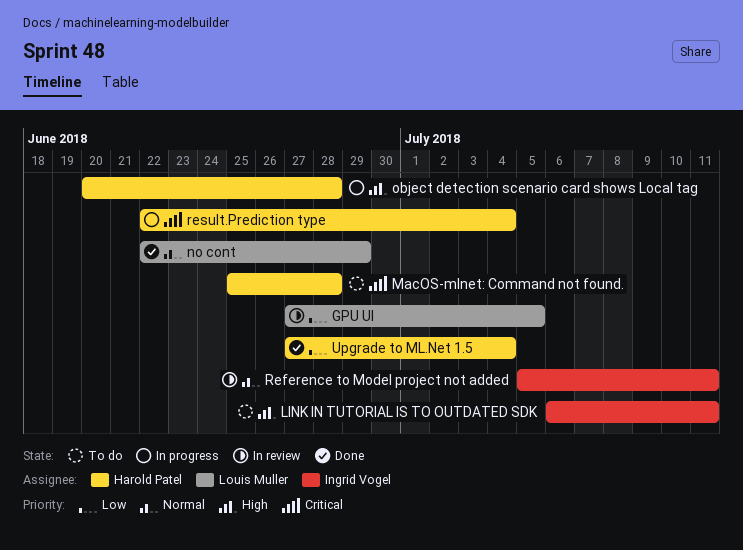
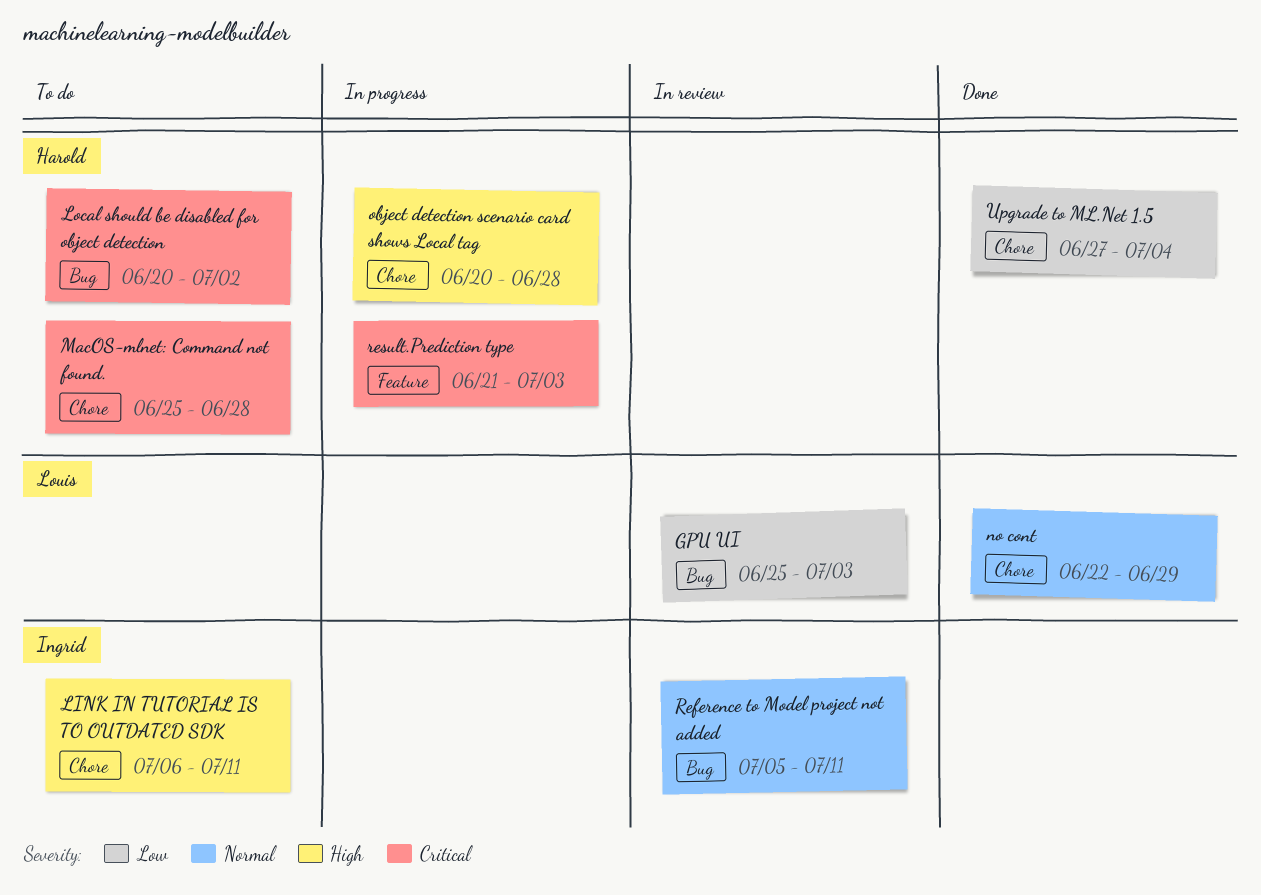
GPU UI, start: Jun 27 -> Jun 25
GPU UI, due: Jul 5 -> Jul 3
Local should be disabled for object detection: none -> present
result.Prediction type, start: Jun 22 -> Jun 21
result.Prediction type, due: Jul 4 -> Jul 3

